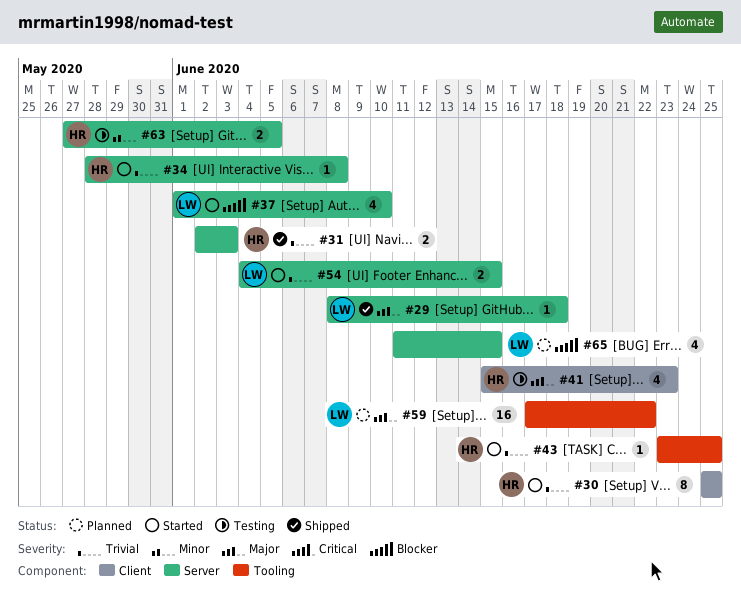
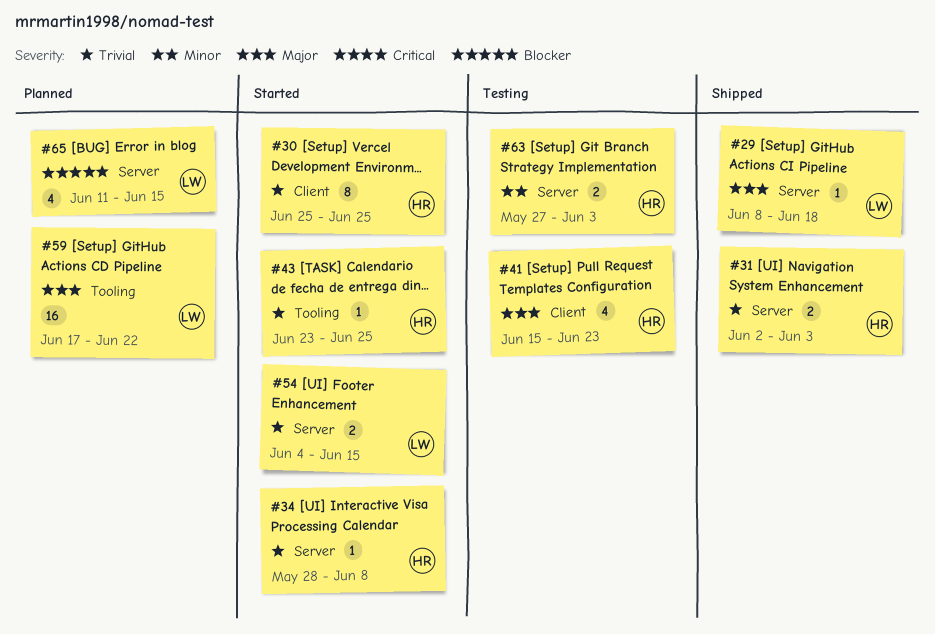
#37: present -> none
#63, due: Jun 5 -> Jun 3

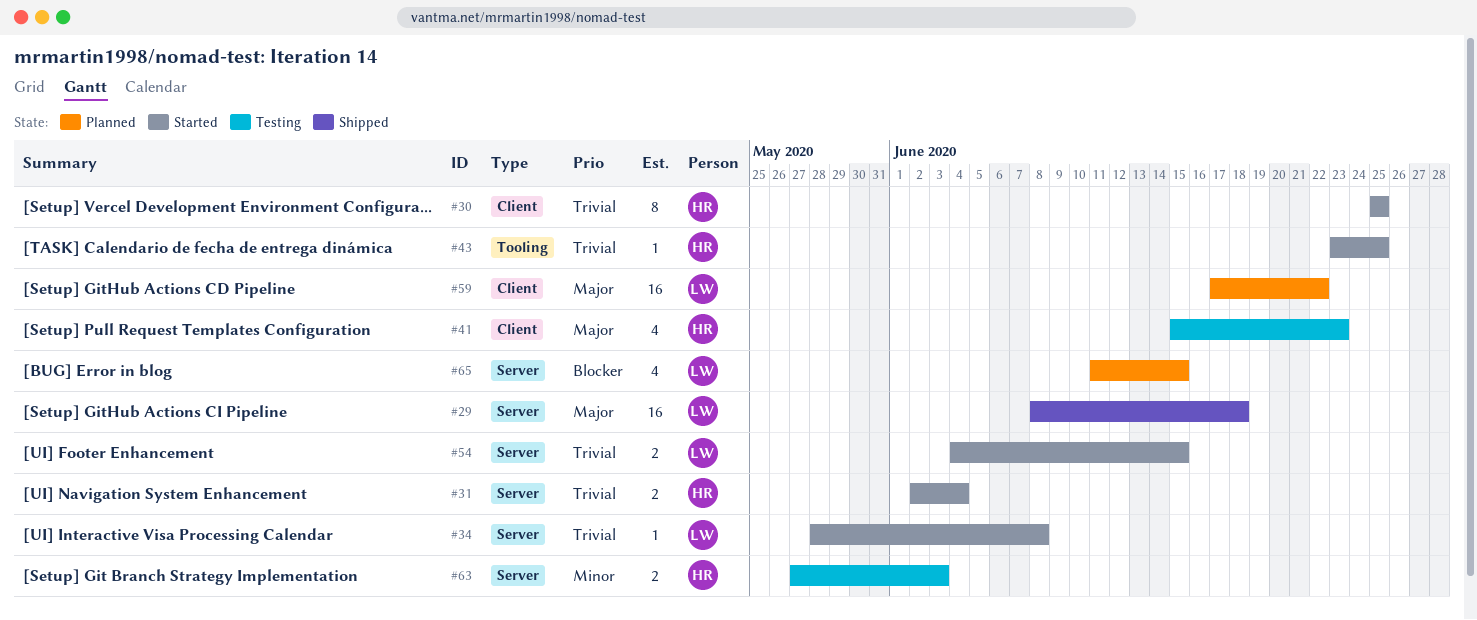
#29, estimate: 1 -> 16
#31, status: Shipped -> Started
#31, due: Jun 3 -> Jun 4
#34, owner: HR -> LW
#59, label: Tooling -> Client

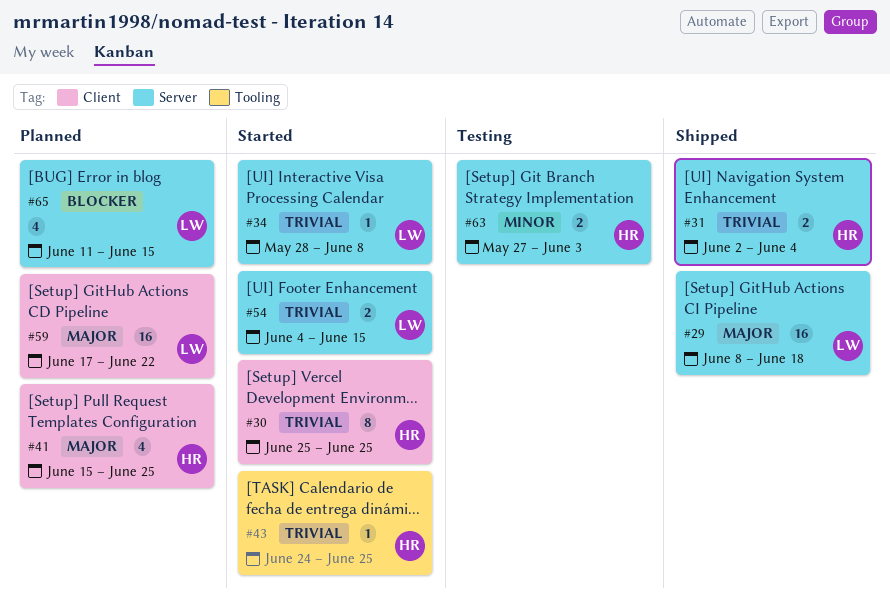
#31, status: Started -> Shipped
#41, status: Testing -> Planned
#41, due: Jun 23 -> Jun 25
#43, start: Jun 23 -> Jun 24

